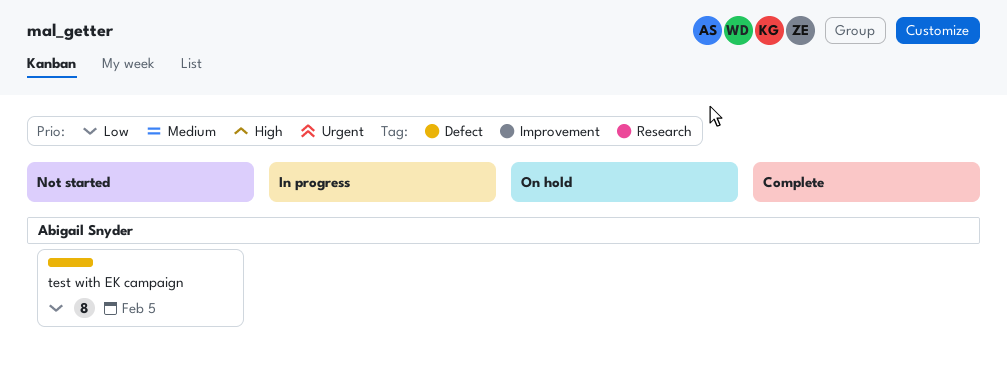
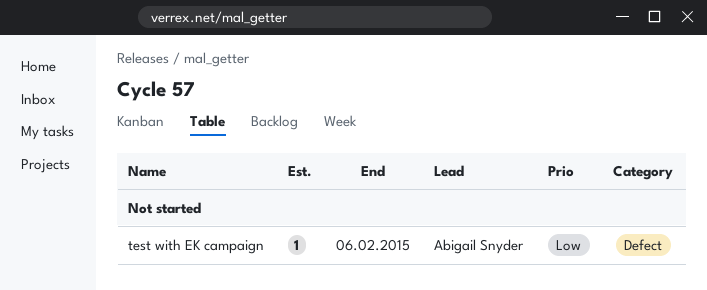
test with EK campaign, estimate: 8 -> 1
test with EK campaign, due: Feb 5 -> Feb 6

